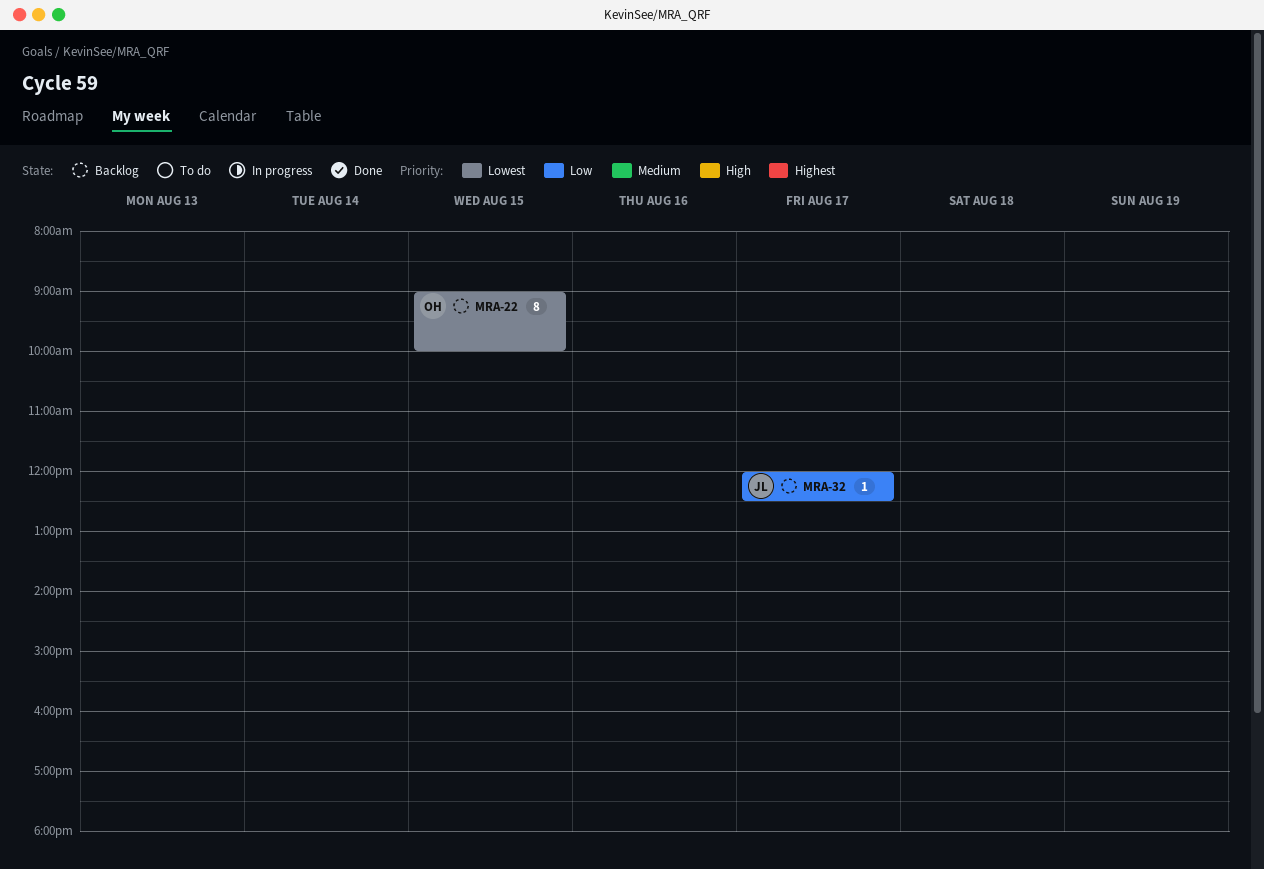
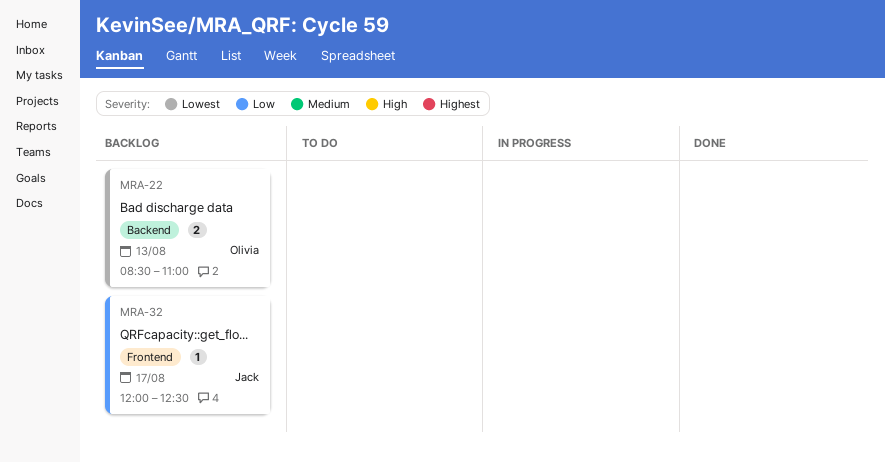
MRA-22, estimate: 8 -> 2
MRA-22, day: Aug 15 -> Aug 13
MRA-22, begins: 09:00 -> 08:30
MRA-22, ends: 10:00 -> 11:00

